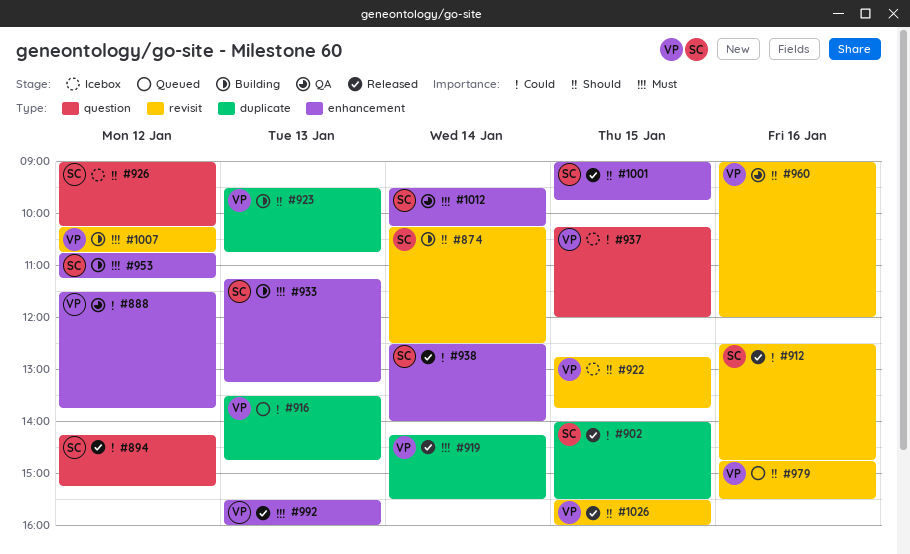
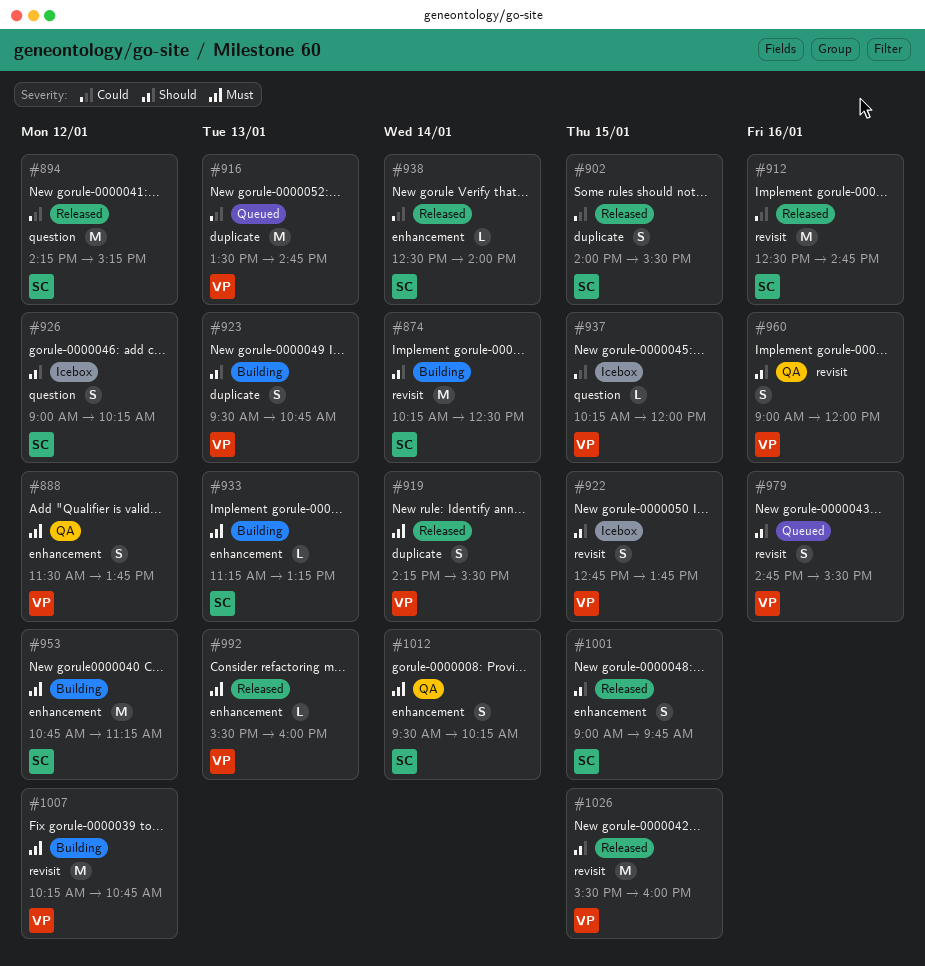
#888, priority: Could -> Must

